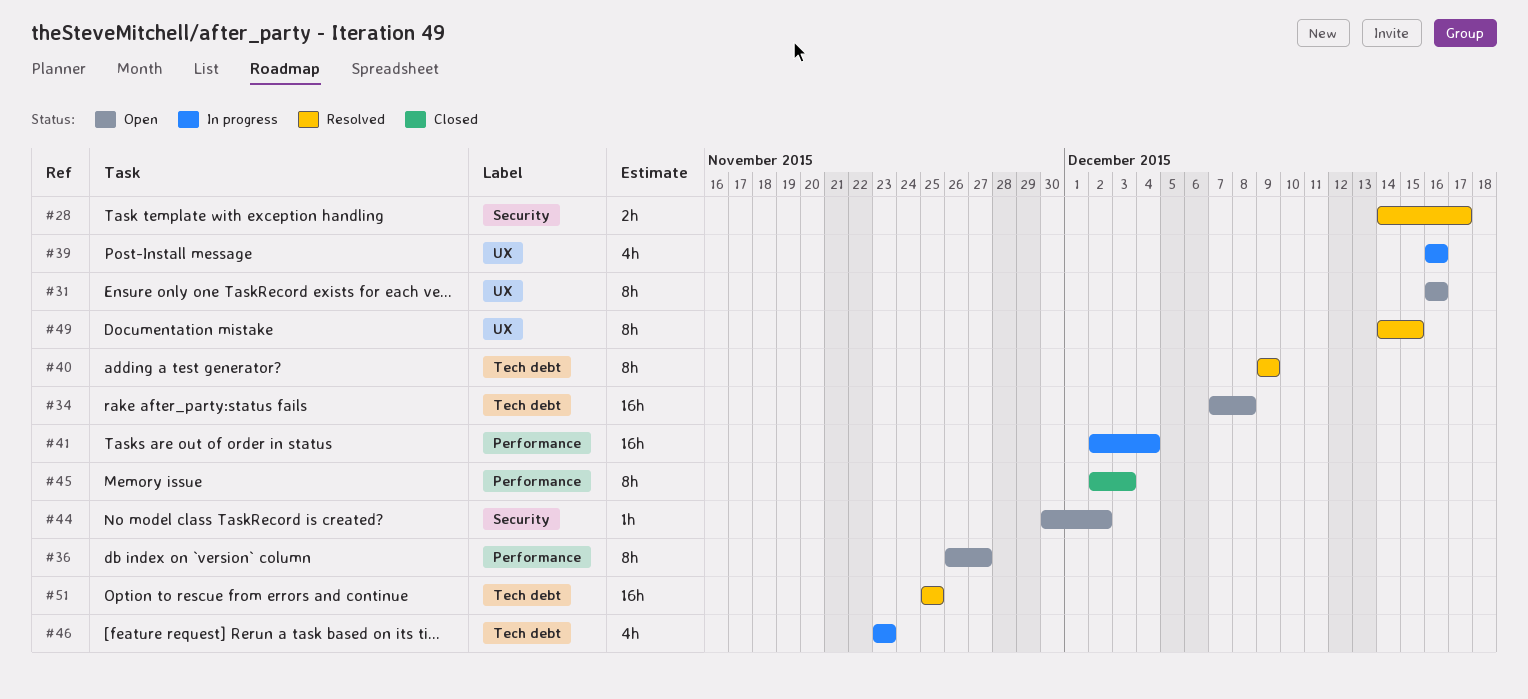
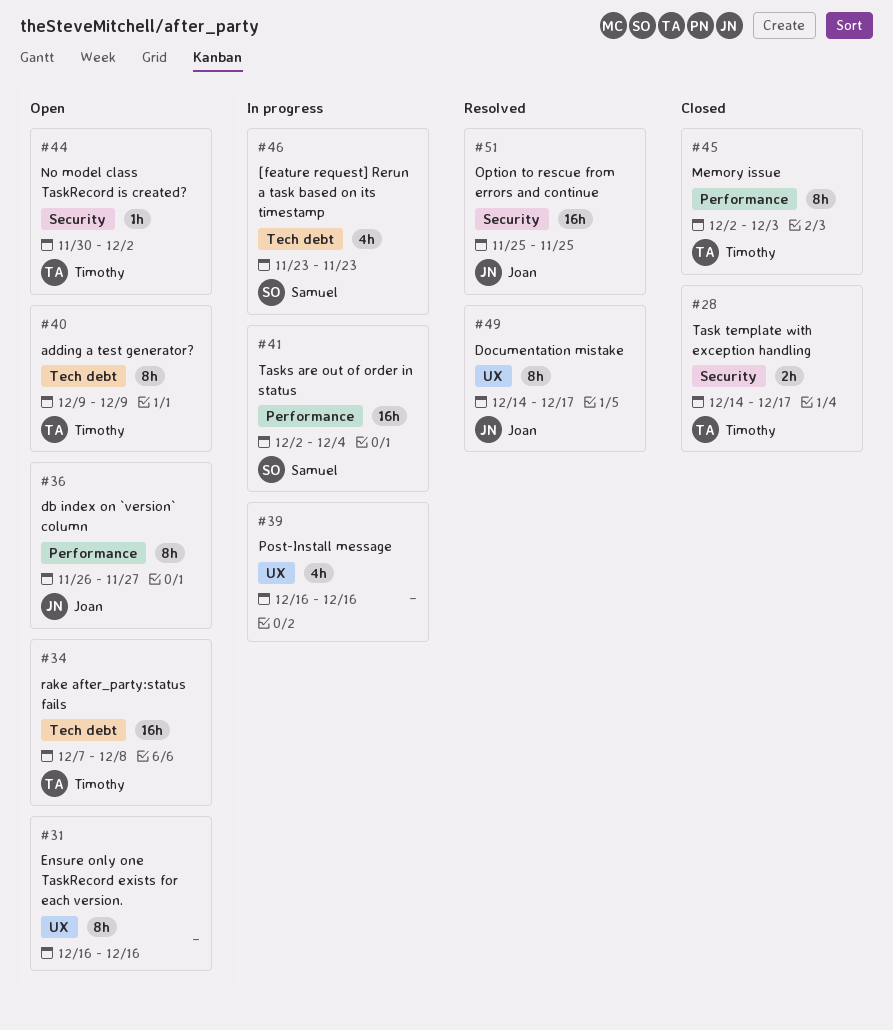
#28, status: Resolved -> Closed
#40, status: Resolved -> Open
#49, due: Dec 15 -> Dec 17
#51, label: Tech debt -> Security

